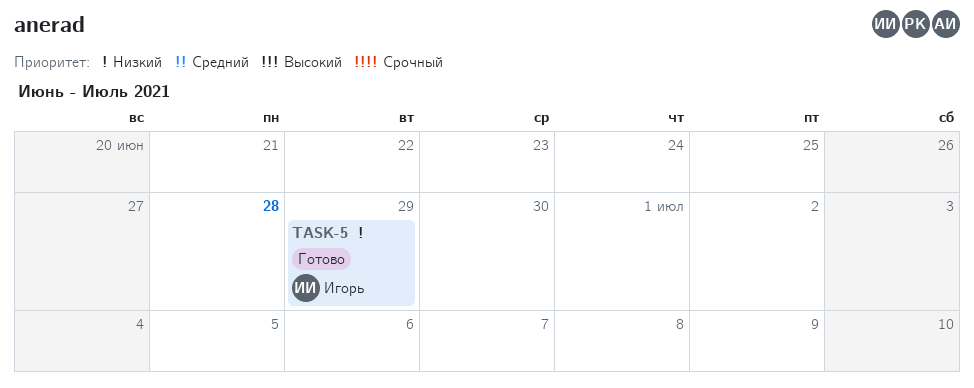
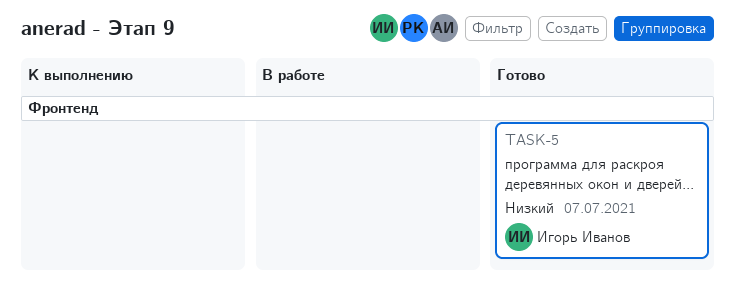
TASK-5, due: Jun 29 -> Jul 7

